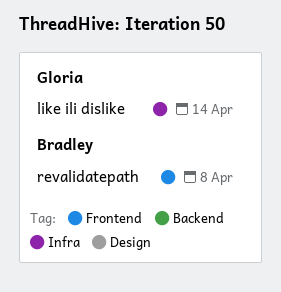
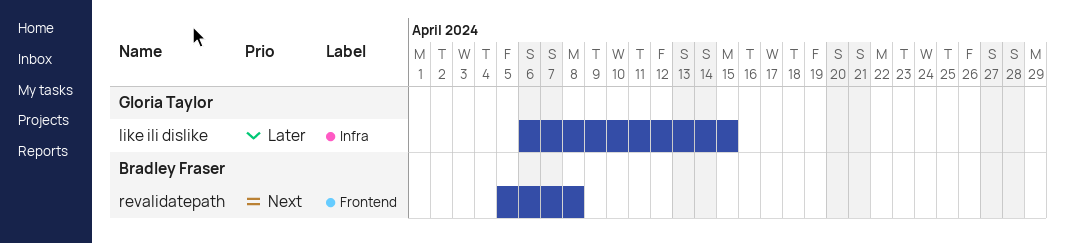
like ili dislike, due: Apr 14 -> Apr 15

